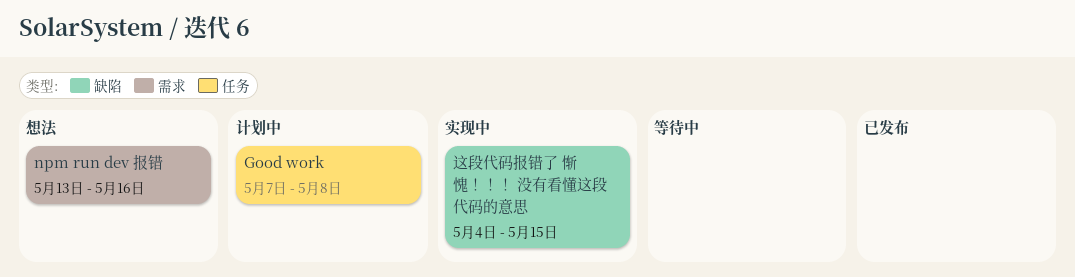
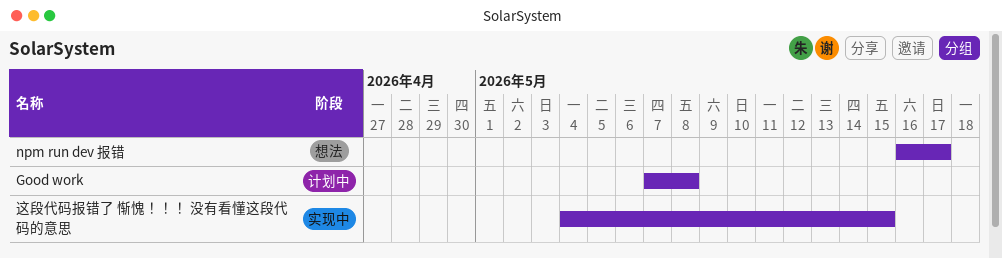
npm run dev 报错, start: May 13 -> May 16
npm run dev 报错, due: May 16 -> May 17

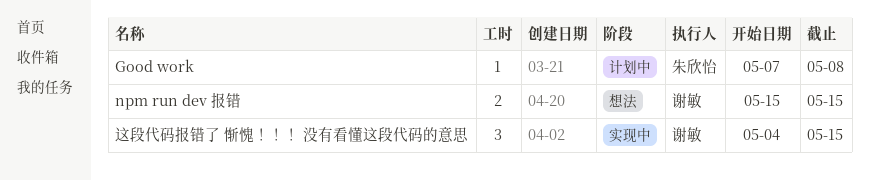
npm run dev 报错, start: May 16 -> May 15
npm run dev 报错, due: May 17 -> May 15

